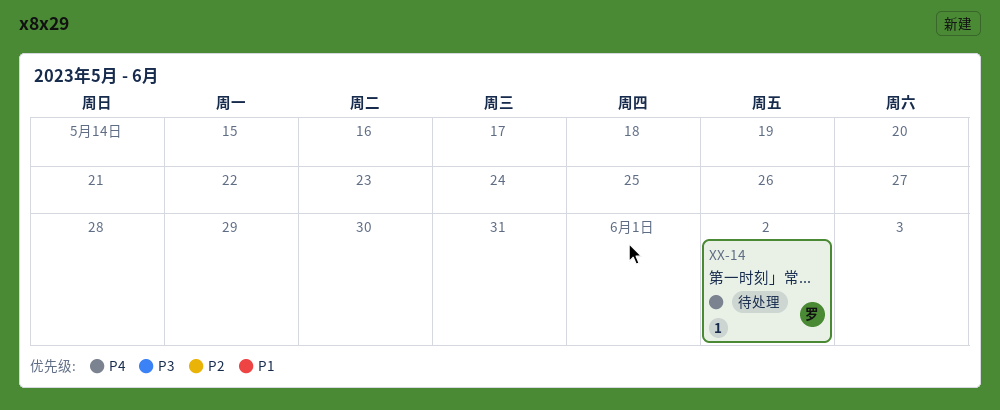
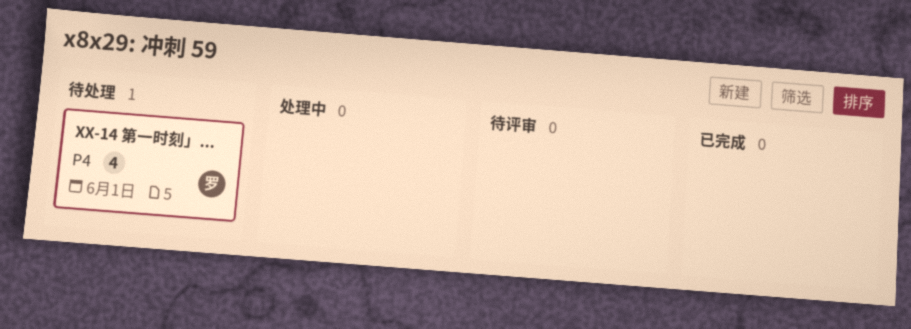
XX-14, estimate: 1 -> 4
XX-14, due: Jun 2 -> Jun 1

